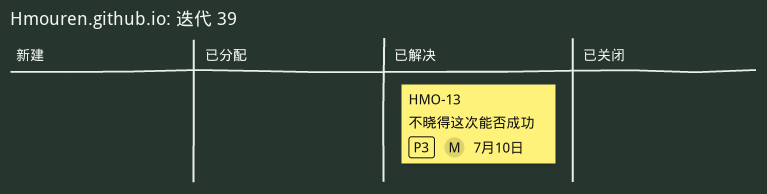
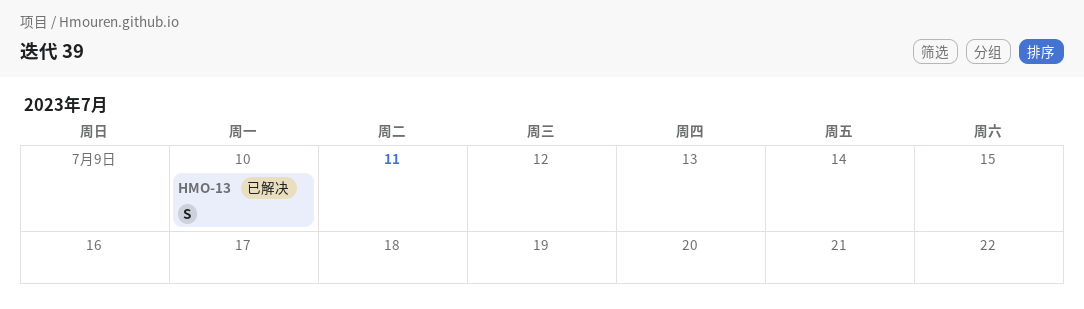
HMO-13, estimate: M -> S

